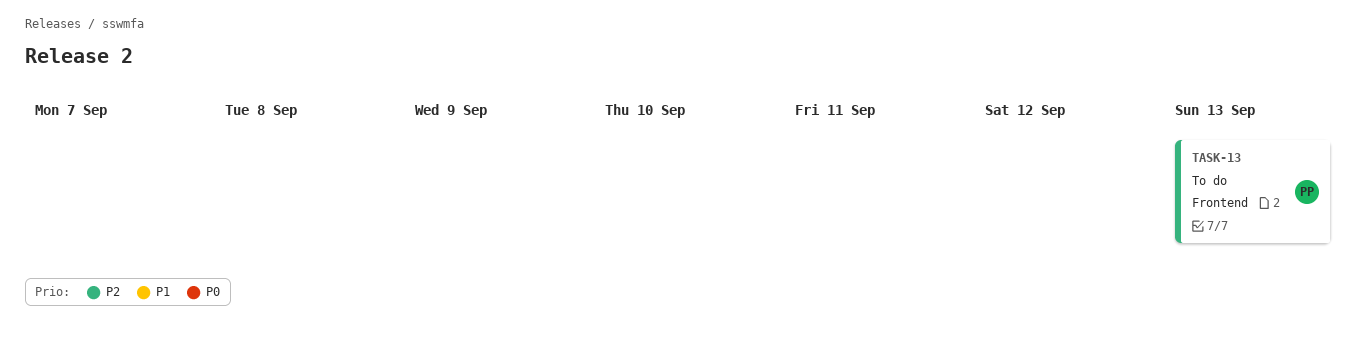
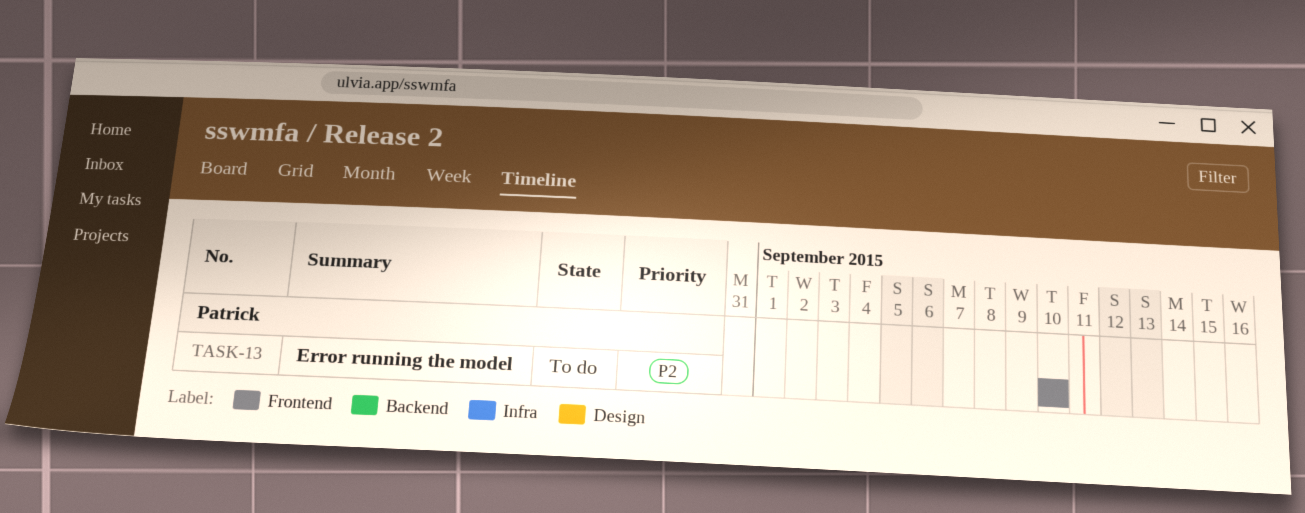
TASK-13, due: Sep 13 -> Sep 10

